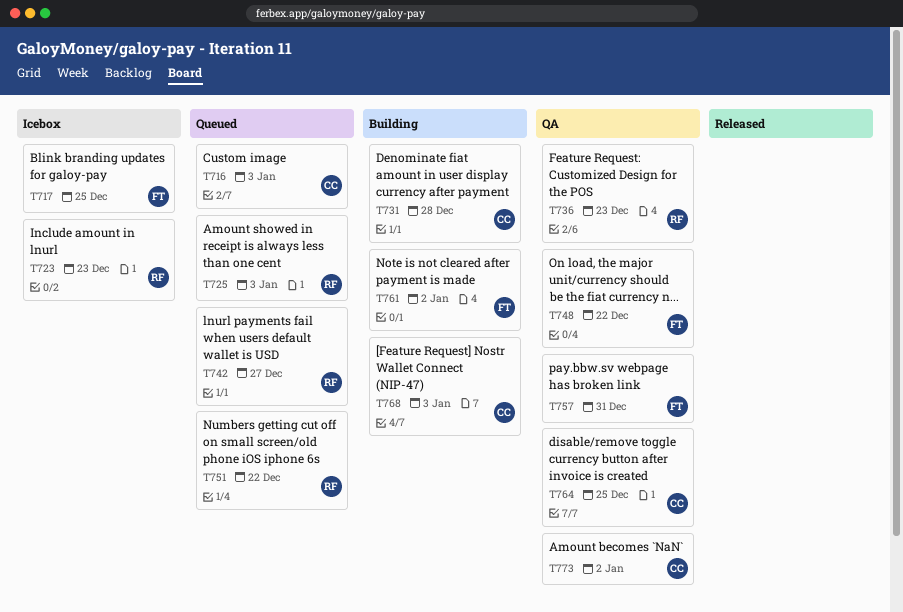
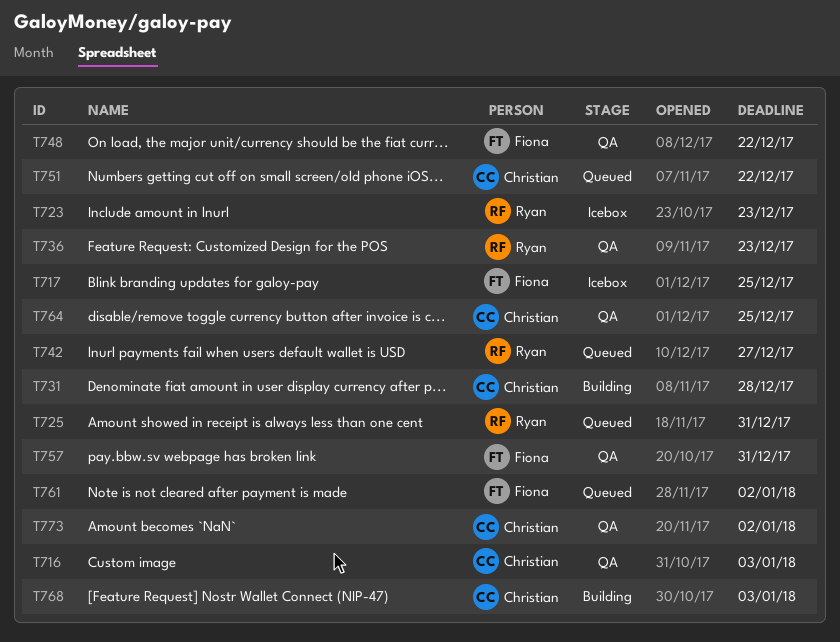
T716, status: Queued -> QA
T725, due: Jan 3 -> Dec 31
T751, owner: Ryan -> Christian
T761, status: Building -> Queued

